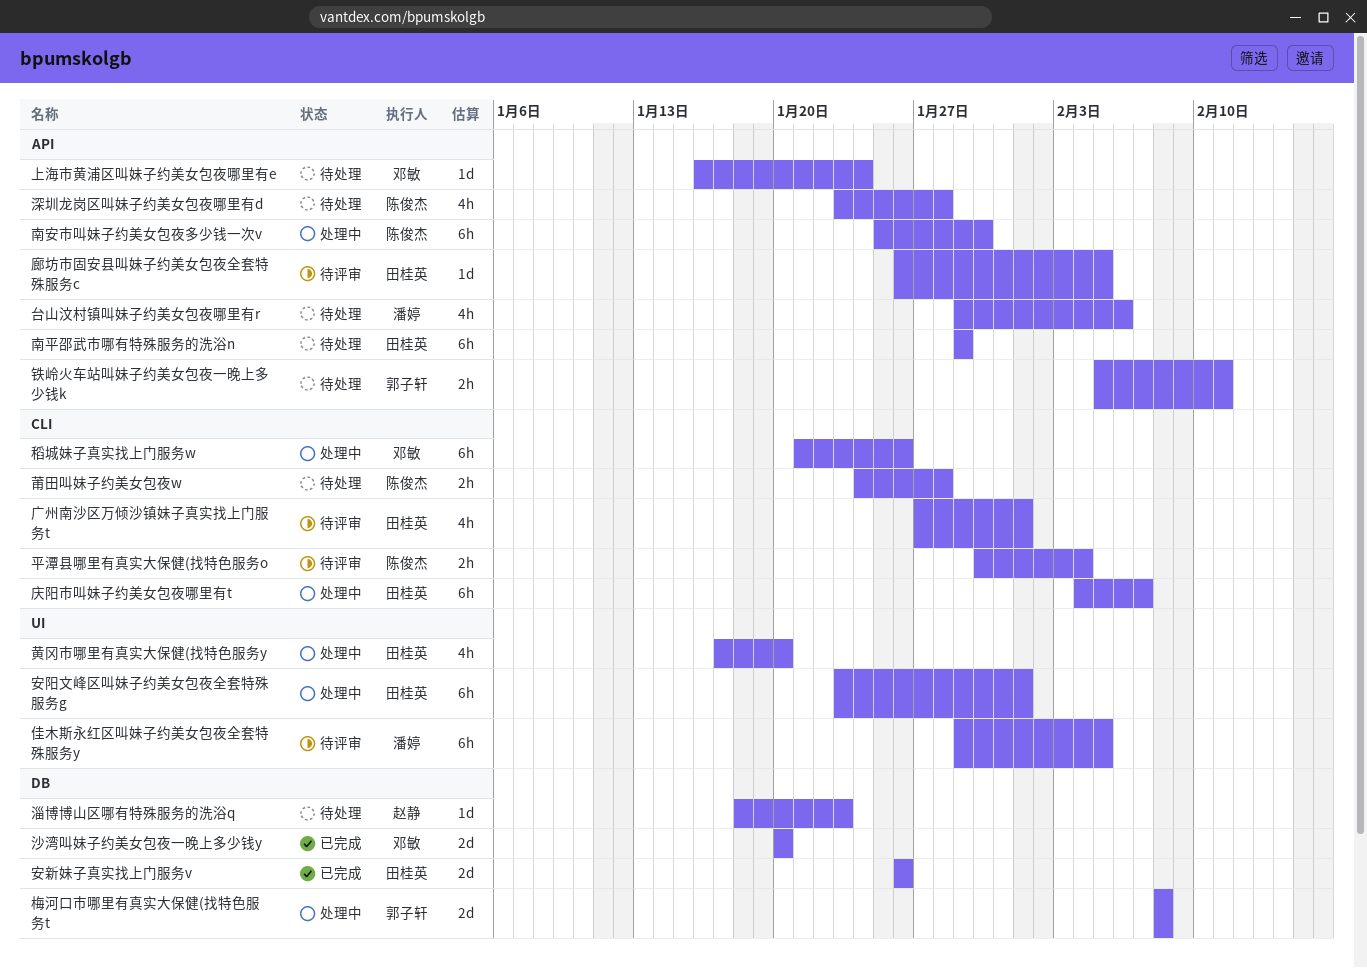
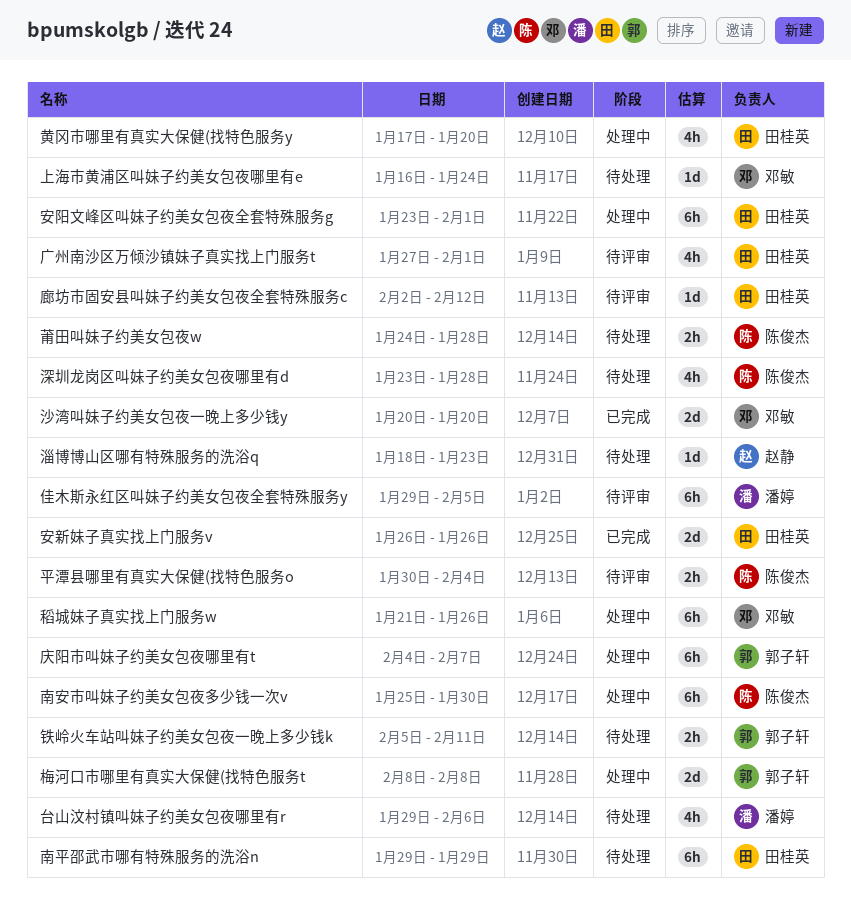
庆阳市叫妹子约美女包夜哪里有t, owner: 田桂英 -> 郭子轩
廊坊市固安县叫妹子约美女包夜全套特殊服务c, start: Jan 26 -> Feb 2
廊坊市固安县叫妹子约美女包夜全套特殊服务c, due: Feb 5 -> Feb 12

